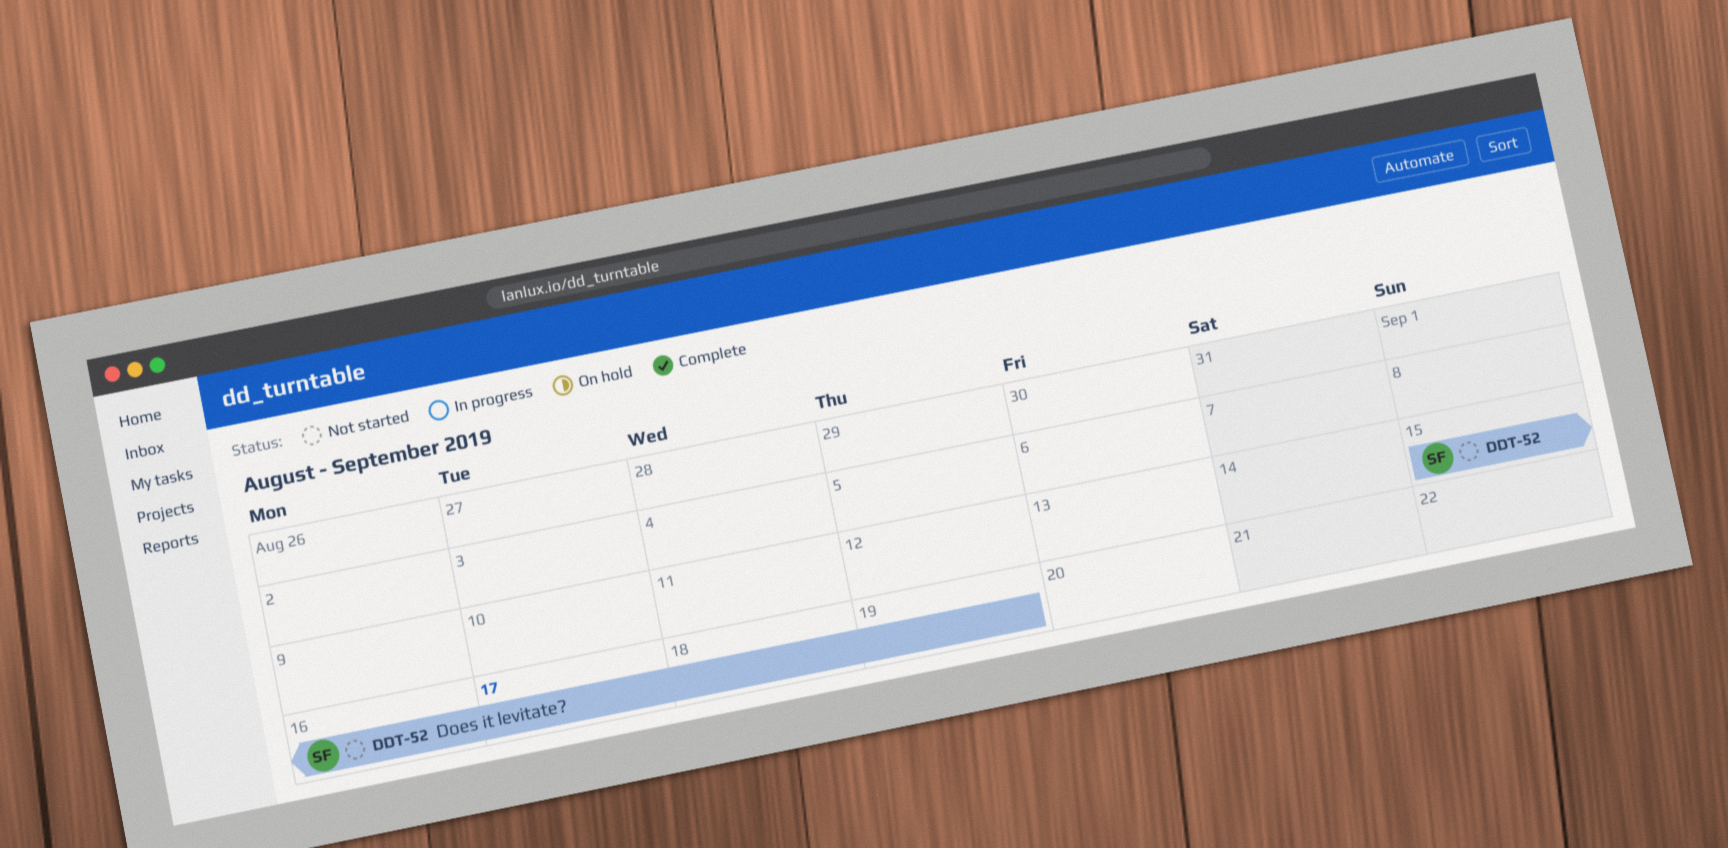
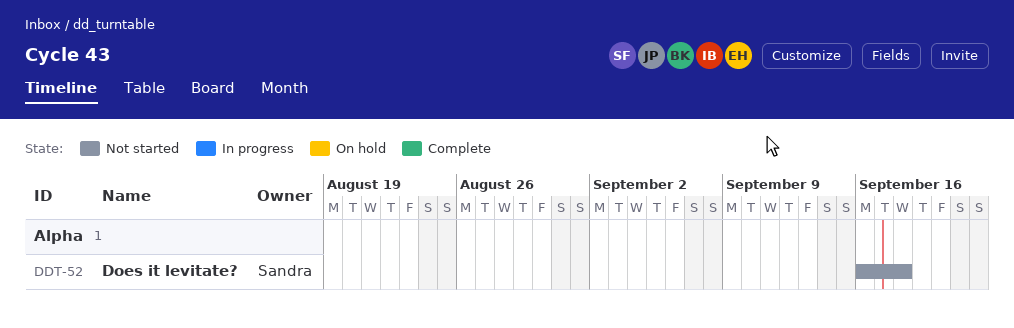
DDT-52, start: Sep 15 -> Sep 16
DDT-52, due: Sep 19 -> Sep 18

